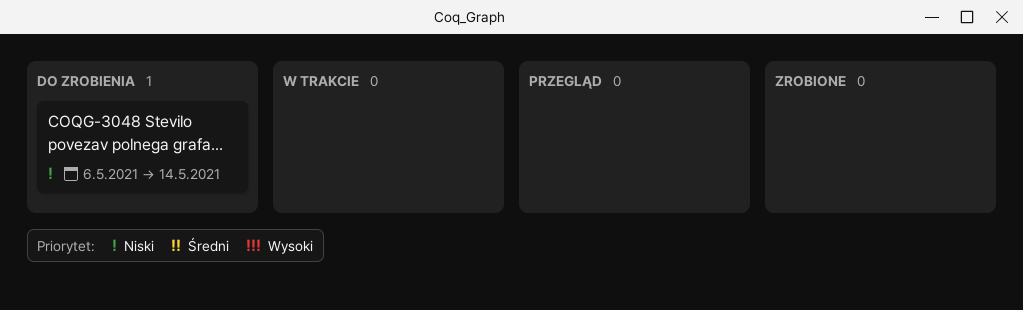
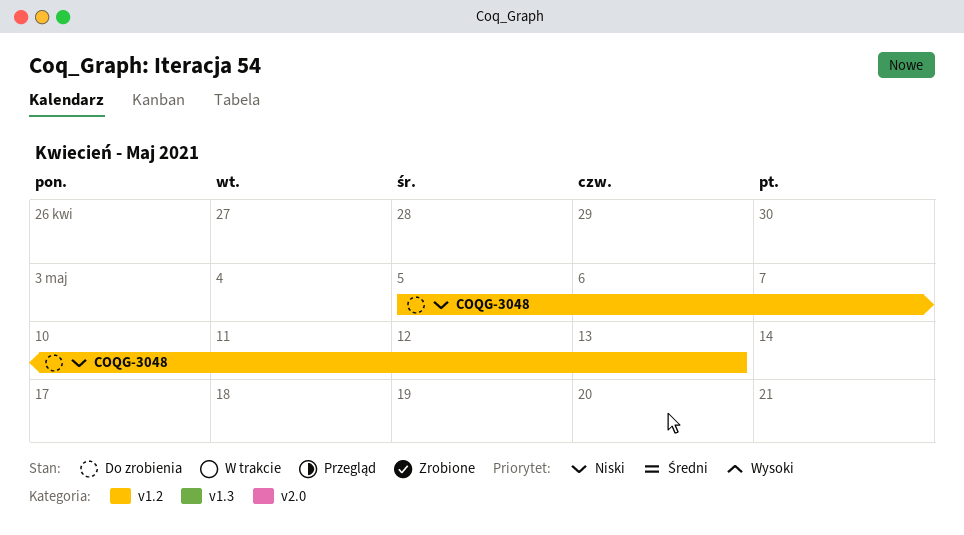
COQG-3048, start: May 6 -> May 5
COQG-3048, due: May 14 -> May 13

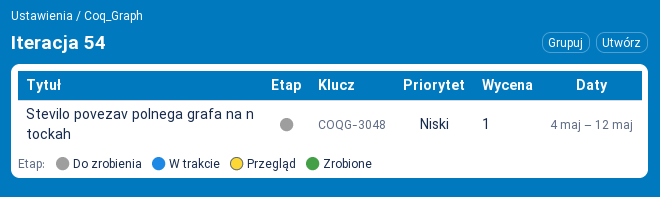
COQG-3048, start: May 5 -> May 4
COQG-3048, due: May 13 -> May 12

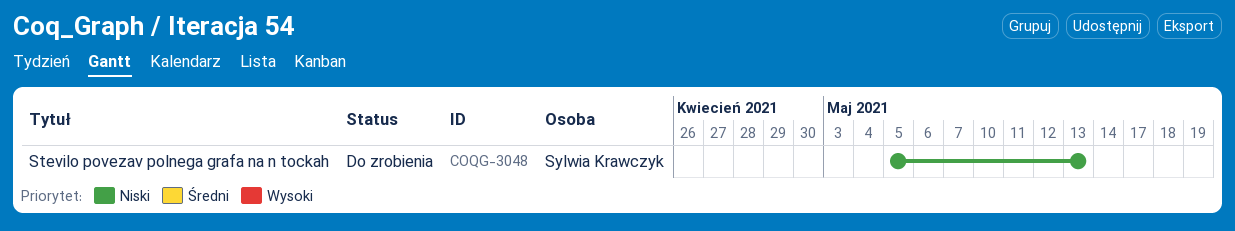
COQG-3048, start: May 4 -> May 5
COQG-3048, due: May 12 -> May 13

